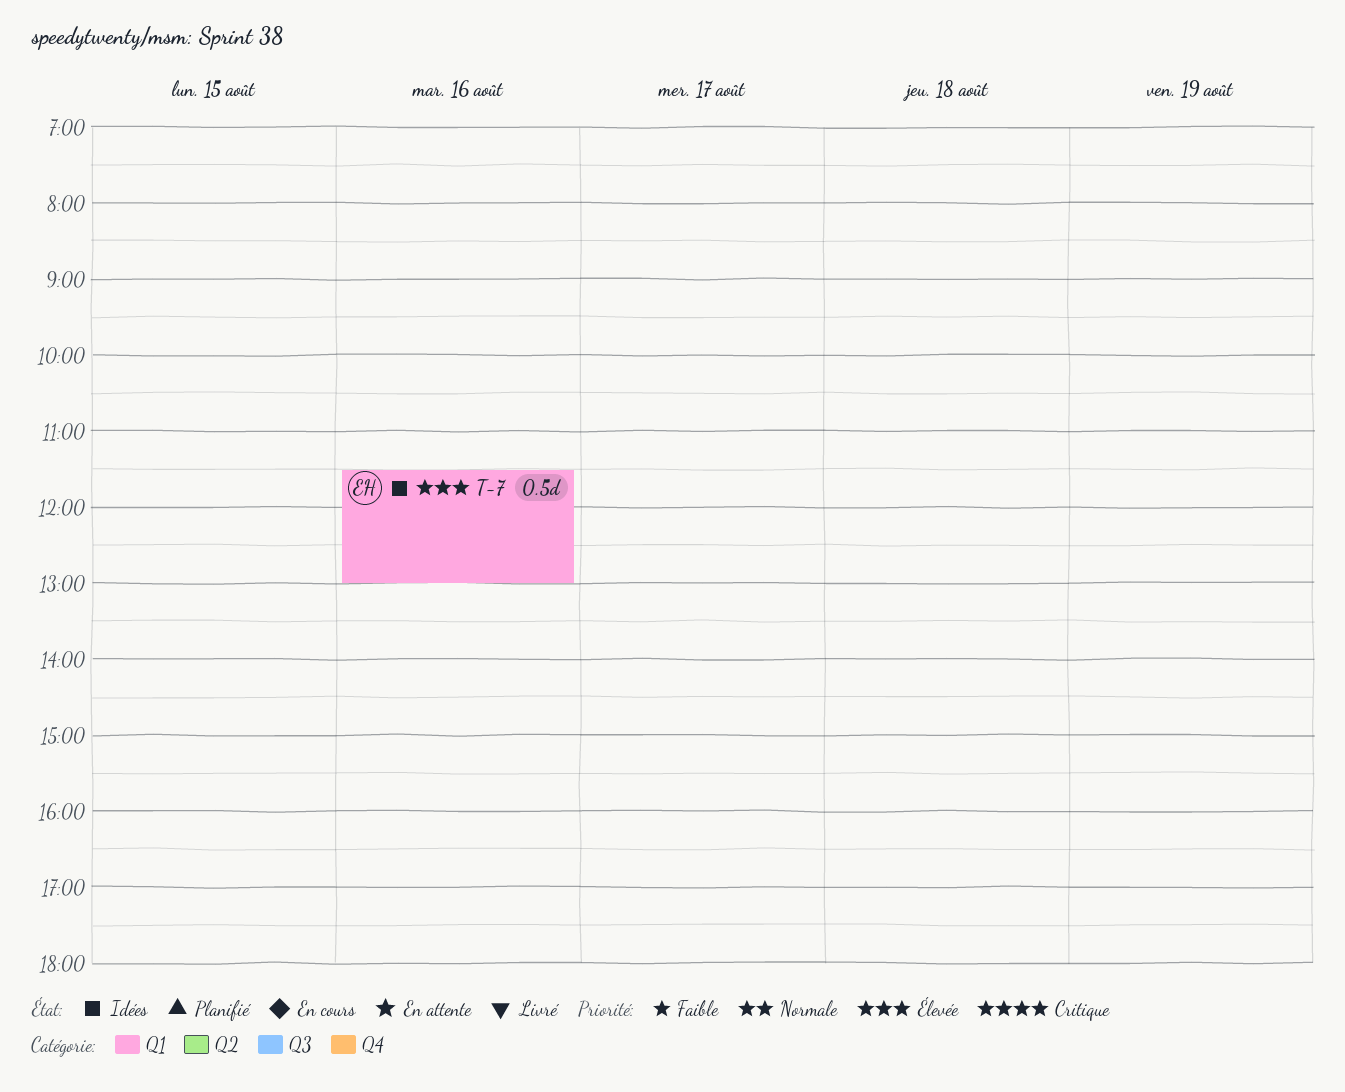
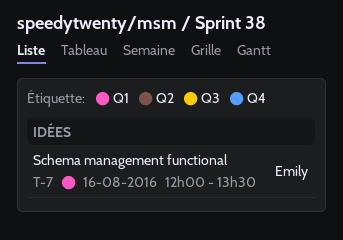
T-7, begins: 11:30 -> 12:00
T-7, ends: 13:00 -> 13:30

